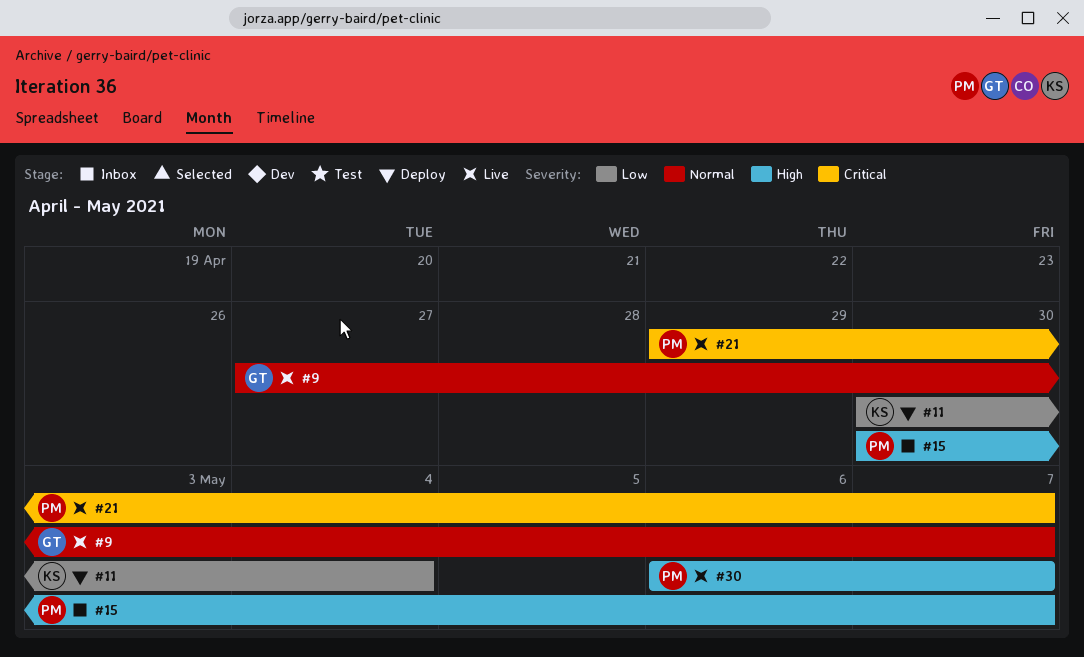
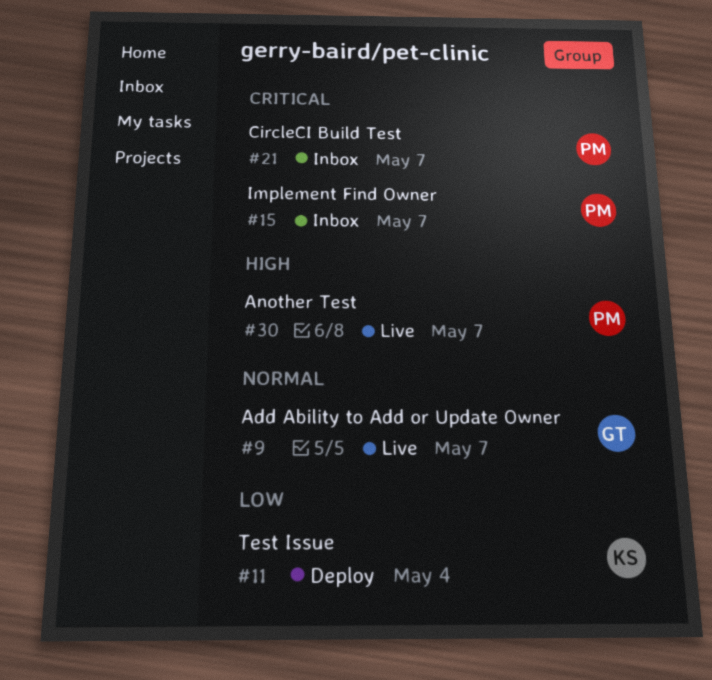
#15, priority: High -> Critical
#21, status: Live -> Inbox

